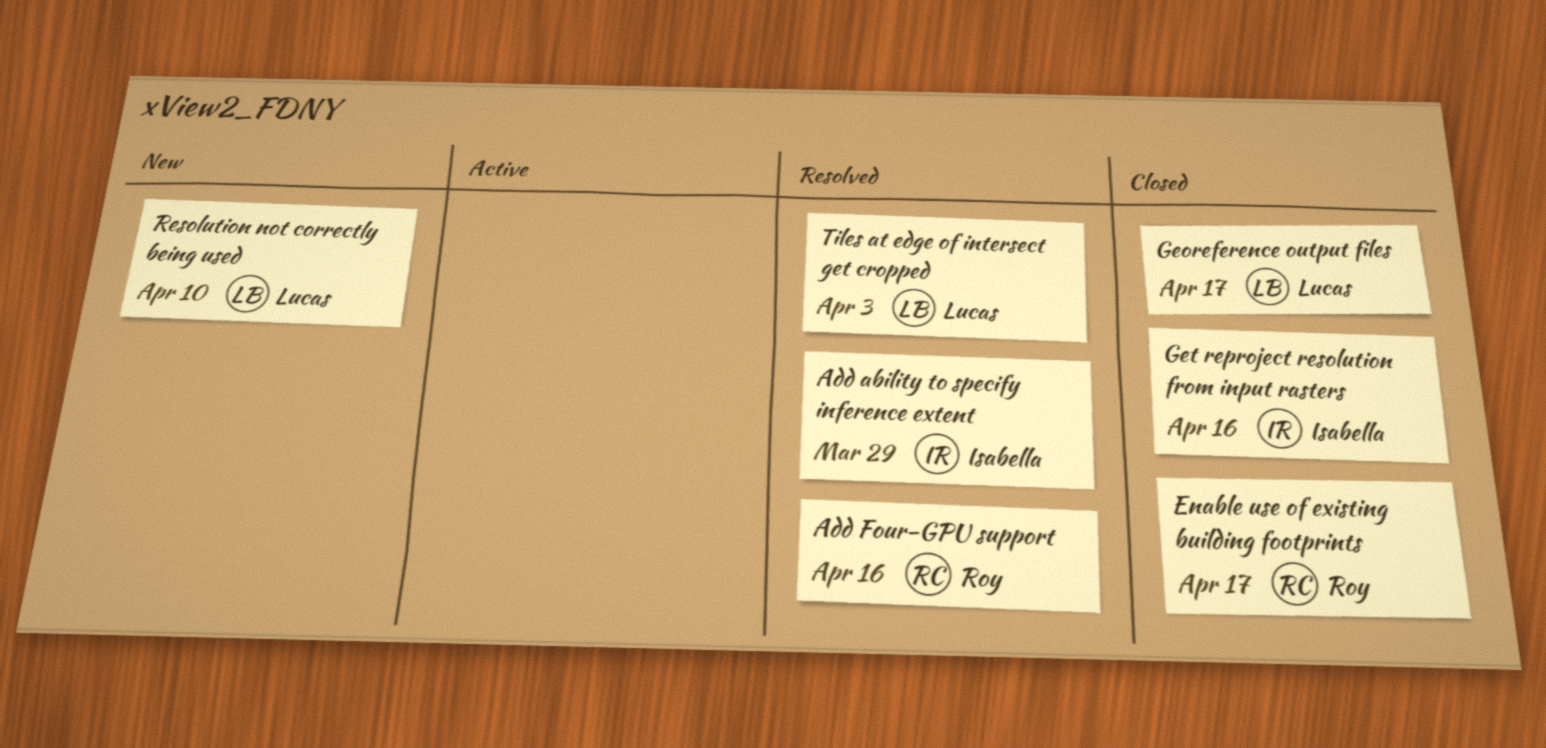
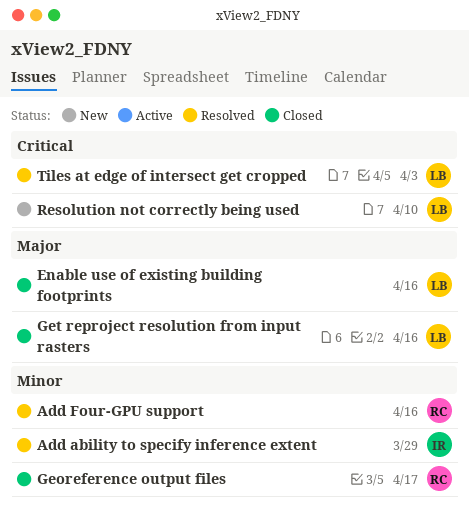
Enable use of existing building footprints, owner: Roy -> Lucas
Enable use of existing building footprints, due: Apr 17 -> Apr 16
Georeference output files, owner: Lucas -> Roy
Get reproject resolution from input rasters, owner: Isabella -> Lucas

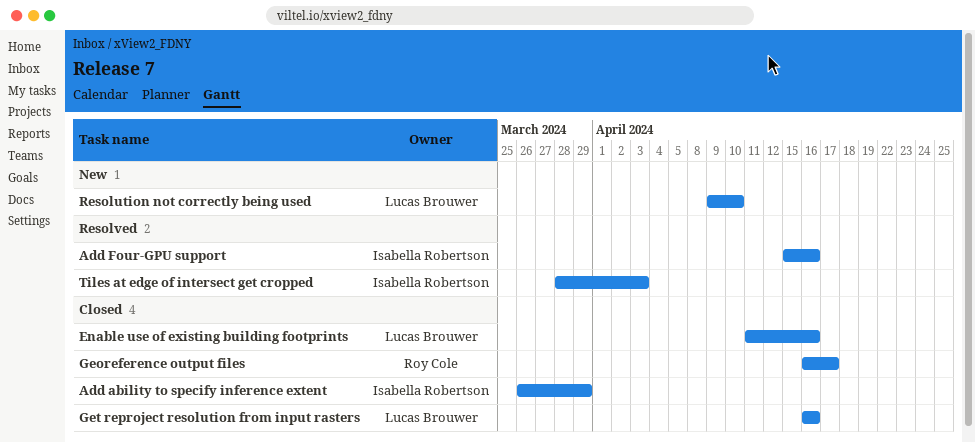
Add ability to specify inference extent, status: Resolved -> Closed
Add Four-GPU support, owner: Roy Cole -> Isabella Robertson
Tiles at edge of intersect get cropped, owner: Lucas Brouwer -> Isabella Robertson

